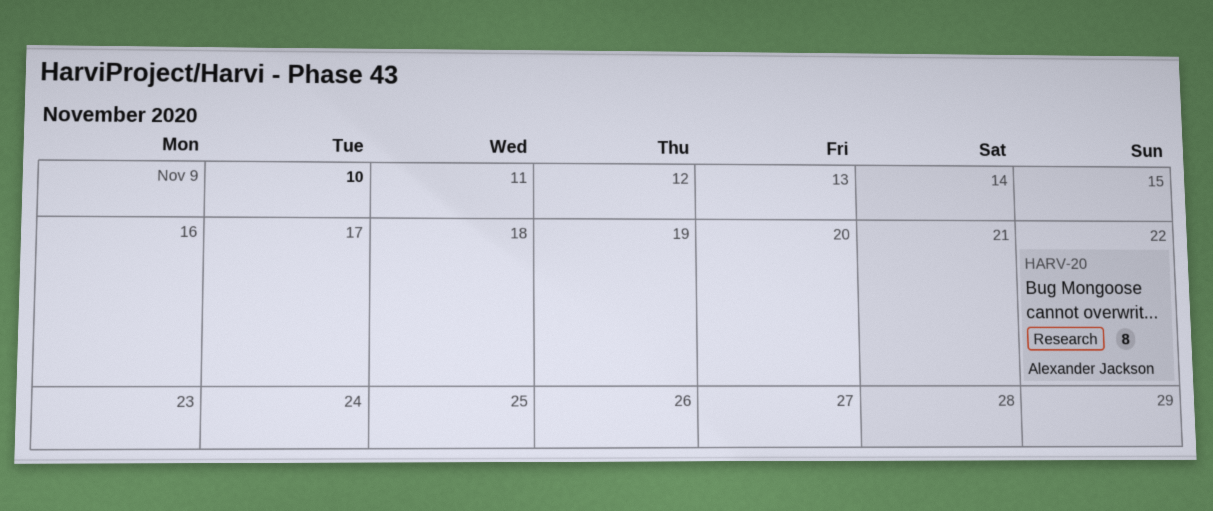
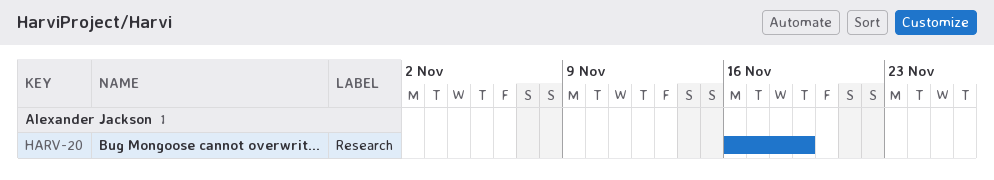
HARV-20, due: Nov 22 -> Nov 19

